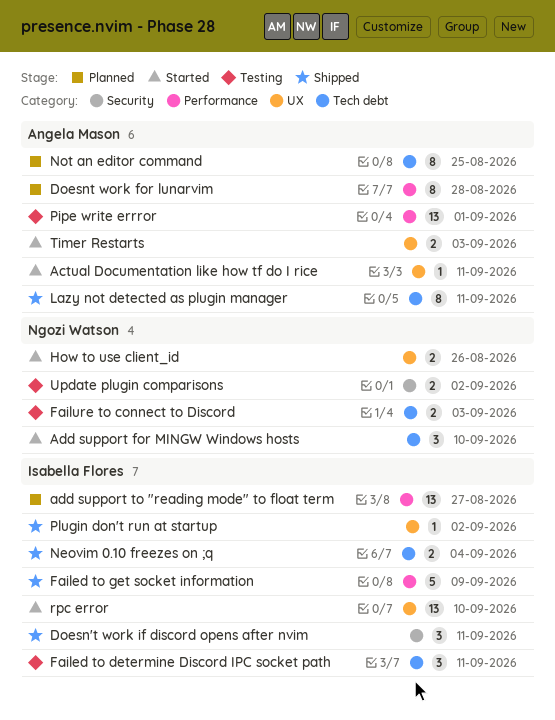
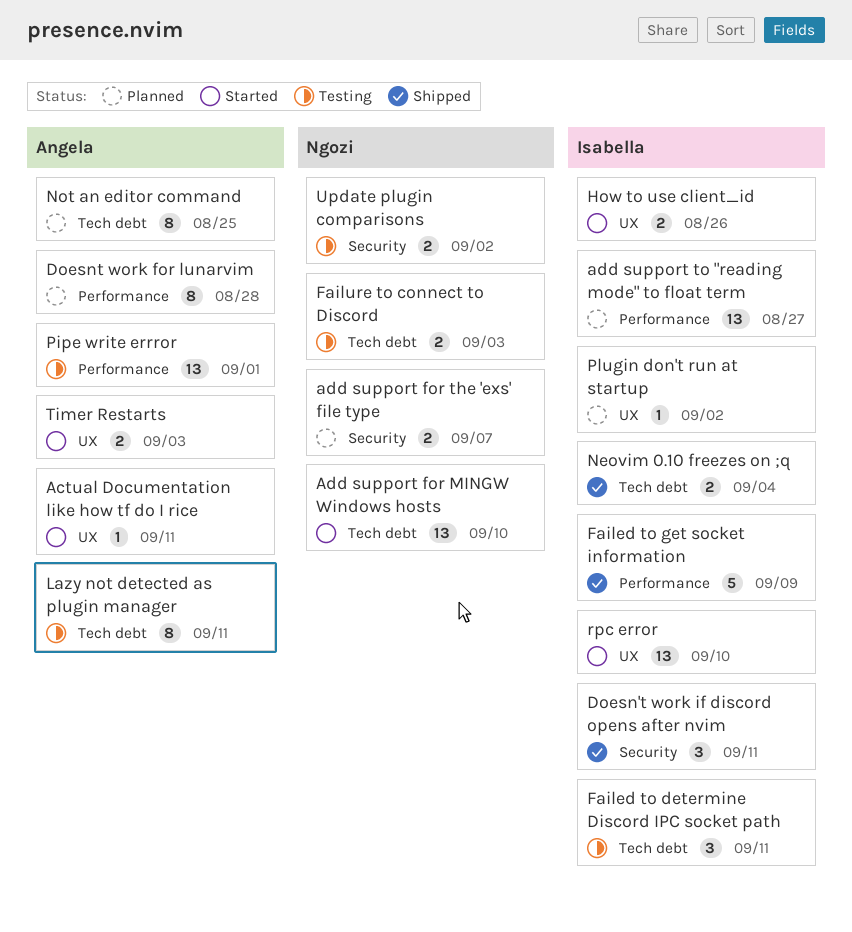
Add support for MINGW Windows hosts, estimate: 3 -> 13
add support for the 'exs' file type: none -> present
How to use client_id, owner: Ngozi Watson -> Isabella Flores
Lazy not detected as plugin manager, status: Shipped -> Testing
Plugin don't run at startup, status: Shipped -> Planned

